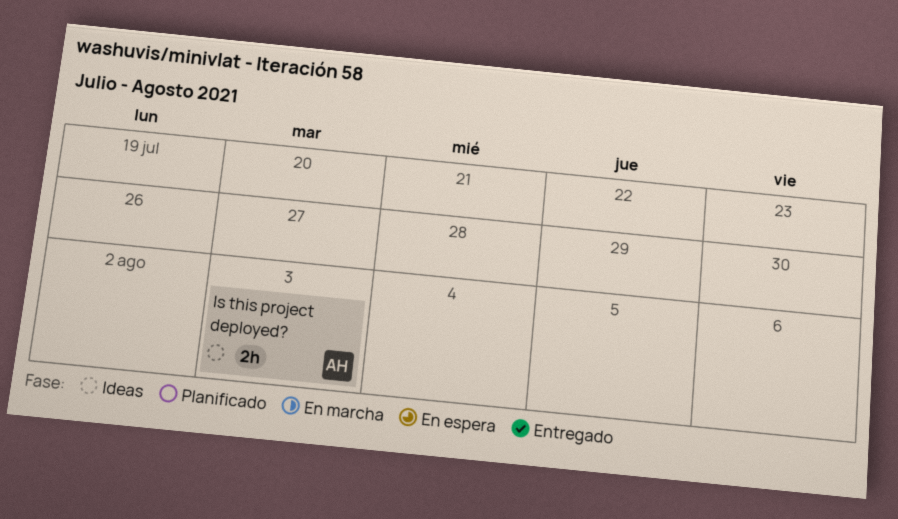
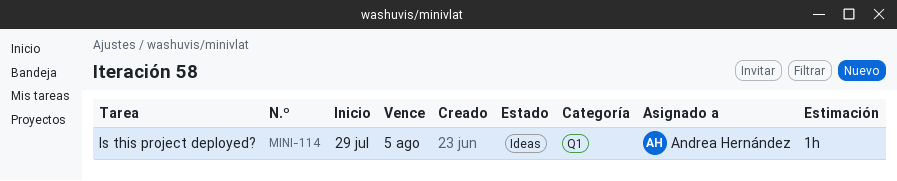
Is this project deployed?, estimate: 2h -> 1h
Is this project deployed?, due: Aug 3 -> Aug 5

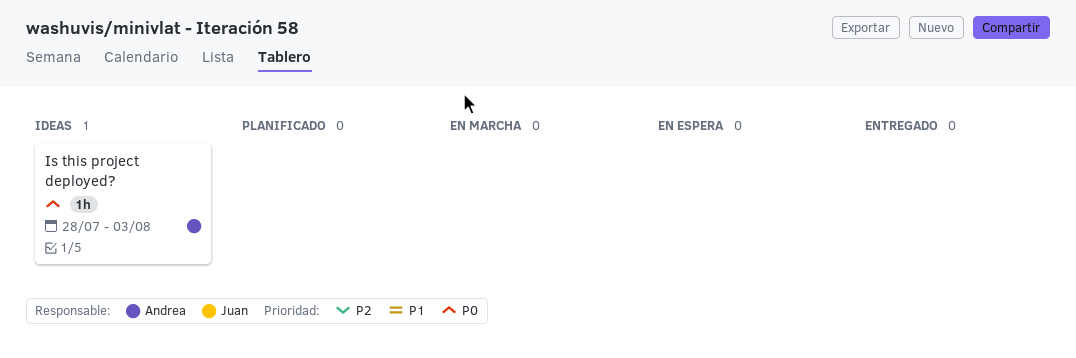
Is this project deployed?, start: Jul 29 -> Jul 28
Is this project deployed?, due: Aug 5 -> Aug 3

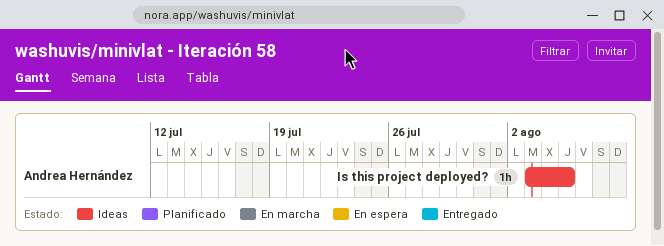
Is this project deployed?, start: Jul 28 -> Aug 3
Is this project deployed?, due: Aug 3 -> Aug 5

